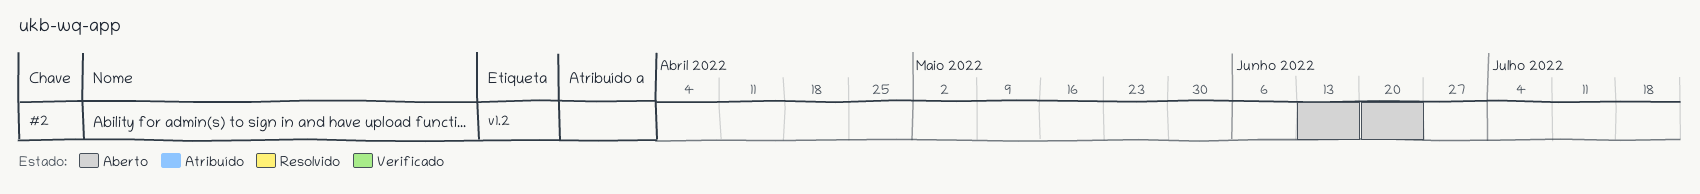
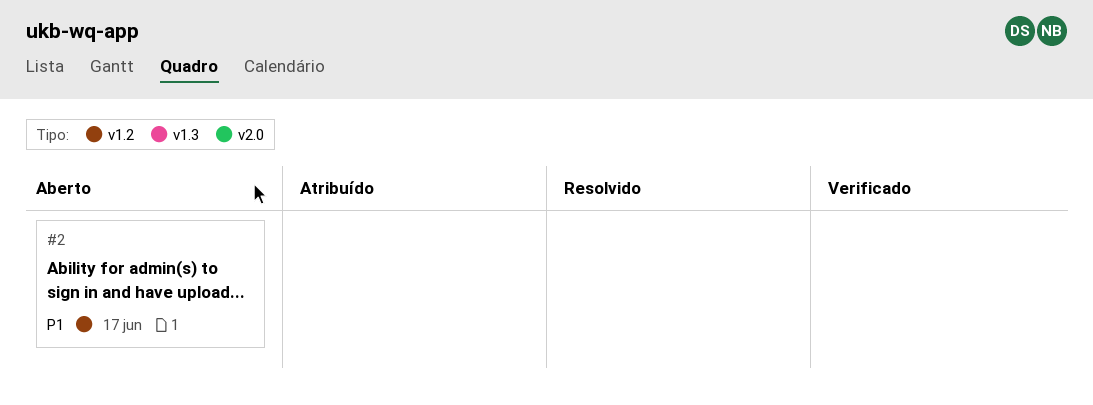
#2, due: Jun 24 -> Jun 17

